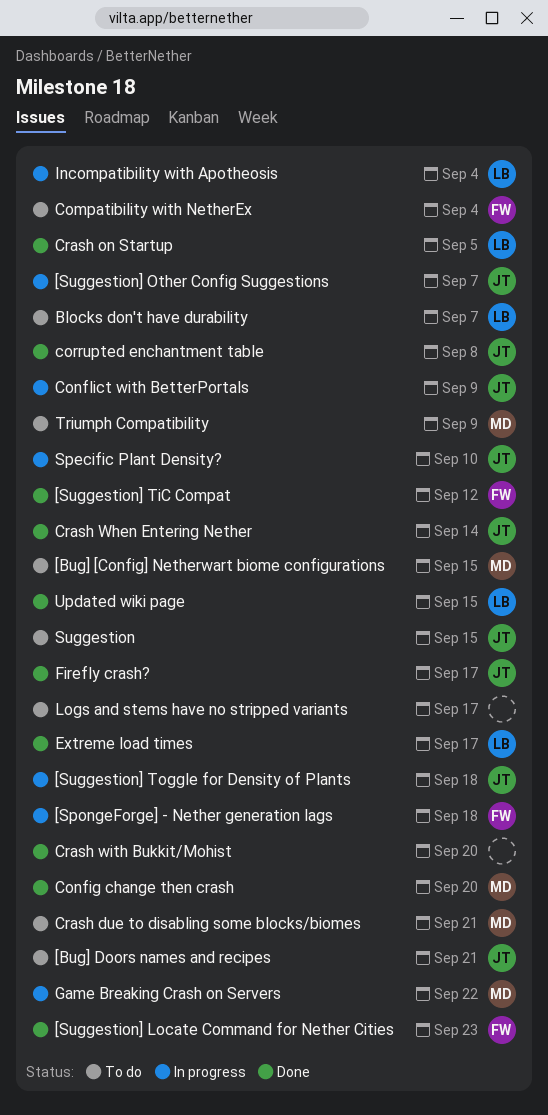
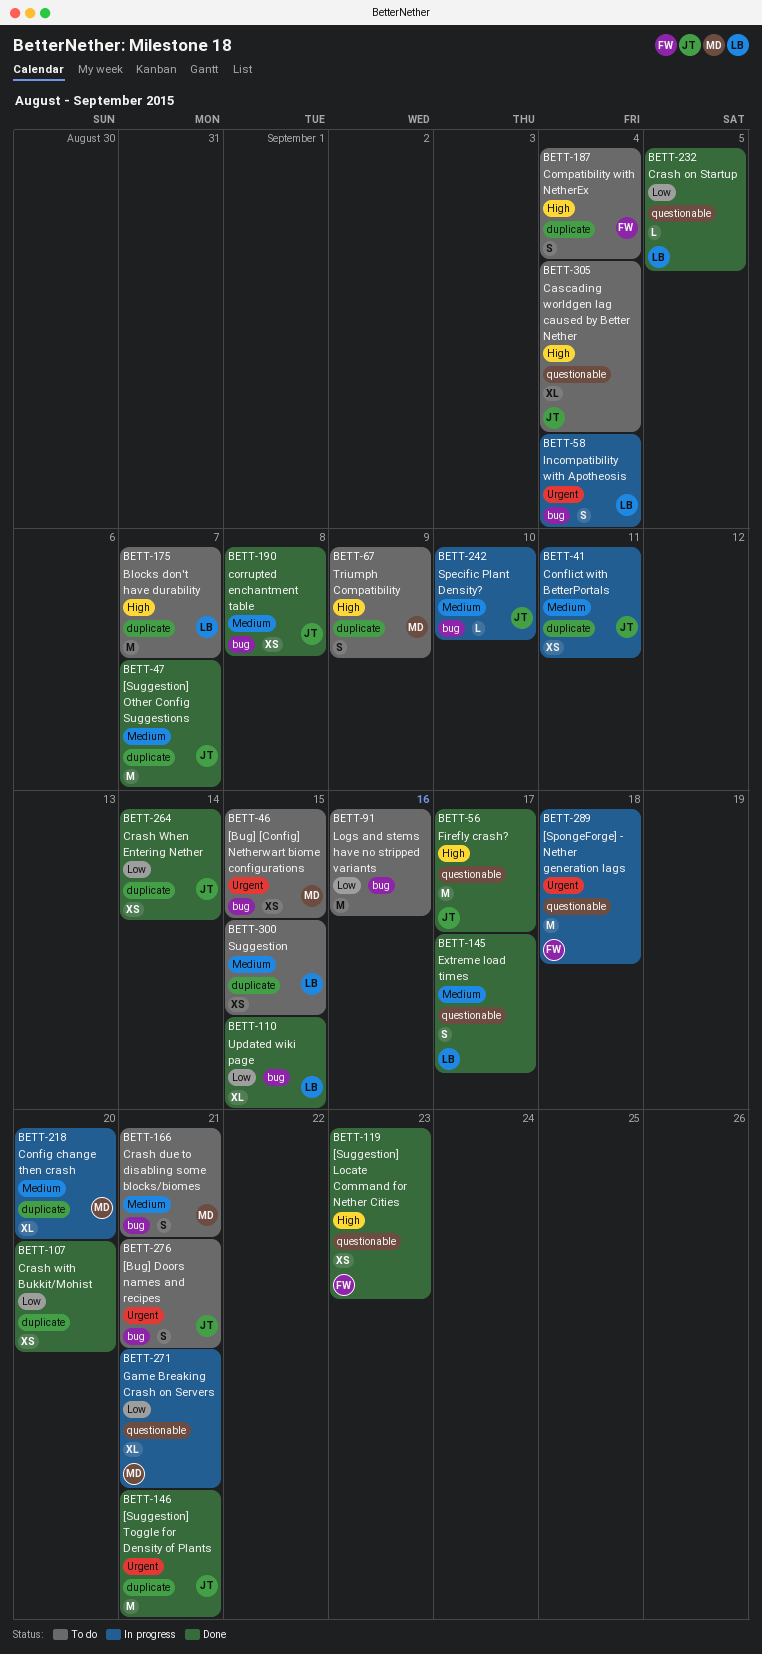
[Suggestion] Other Config Suggestions, status: In progress -> Done
[Suggestion] TiC Compat: present -> none
[Suggestion] Toggle for Density of Plants, status: In progress -> Done
[Suggestion] Toggle for Density of Plants, due: Sep 18 -> Sep 21
Cascading worldgen lag caused by Better Nether: none -> present
Config change then crash, status: Done -> In progress
Conflict with BetterPortals, due: Sep 9 -> Sep 11
Game Breaking Crash on Servers, due: Sep 22 -> Sep 21
Logs and stems have no stripped variants, due: Sep 17 -> Sep 16
Suggestion, owner: JT -> LB

